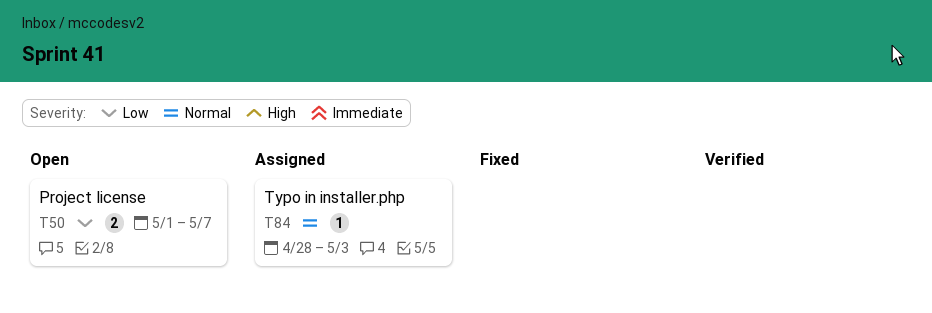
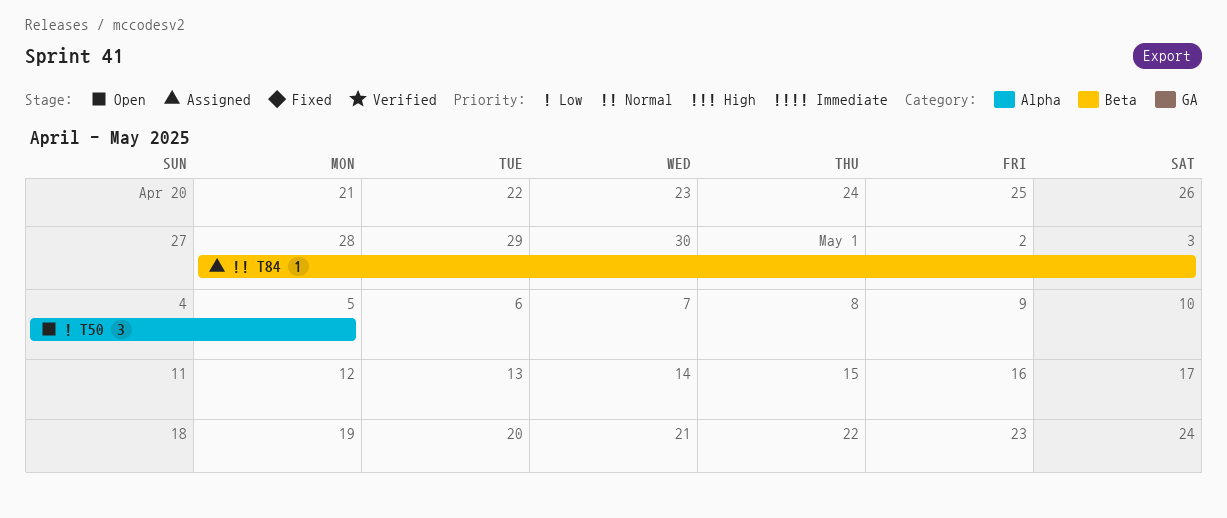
T50, estimate: 2 -> 3
T50, start: May 1 -> May 4
T50, due: May 7 -> May 5

